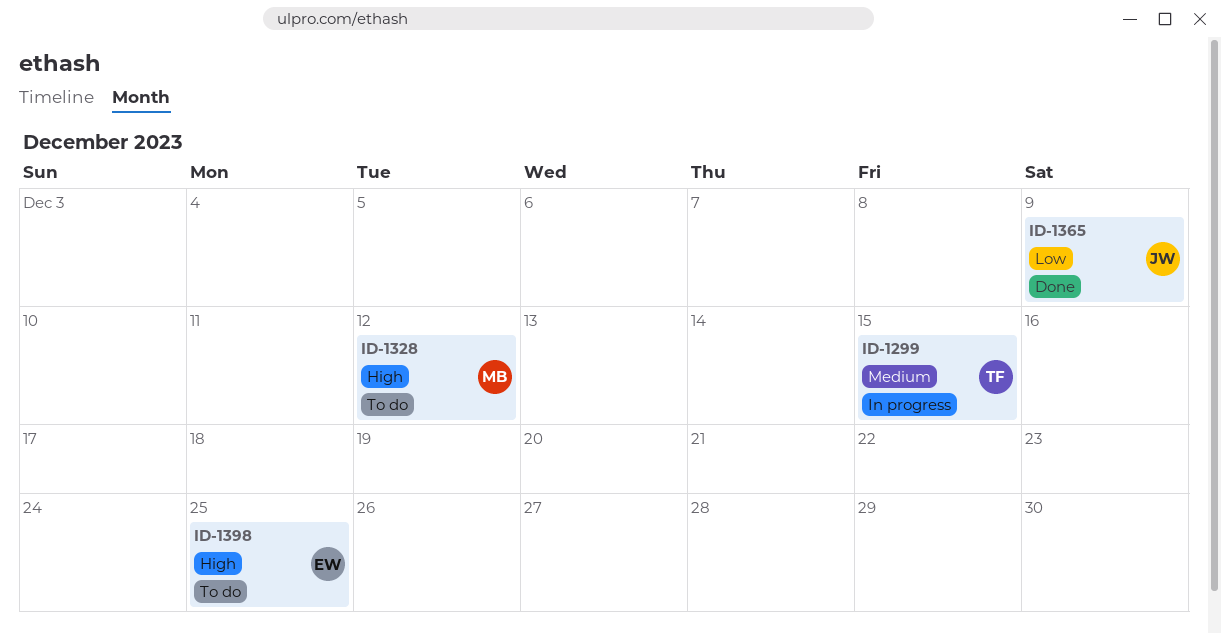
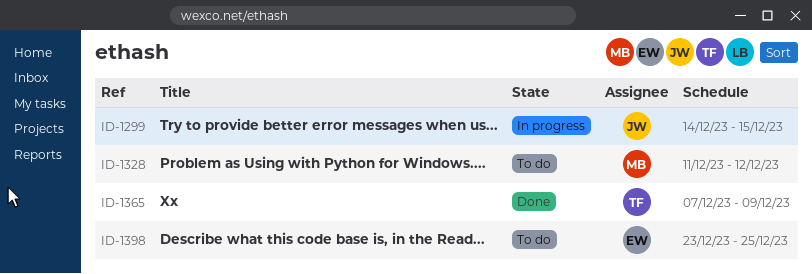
ID-1299, owner: TF -> JW
ID-1365, owner: JW -> TF

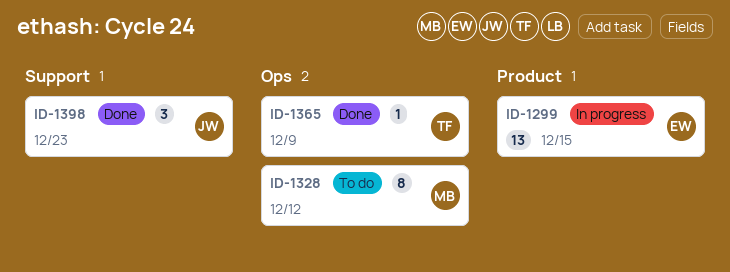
ID-1299, owner: JW -> EW
ID-1398, status: To do -> Done
ID-1398, owner: EW -> JW
ID-1398, due: Dec 25 -> Dec 23

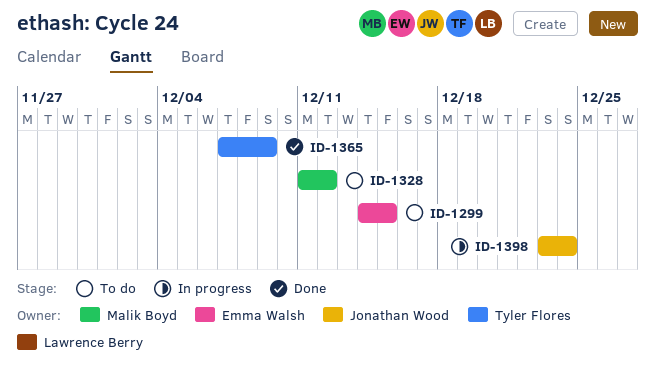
ID-1299, status: In progress -> To do
ID-1398, status: Done -> In progress
ID-1398, due: Dec 23 -> Dec 24

